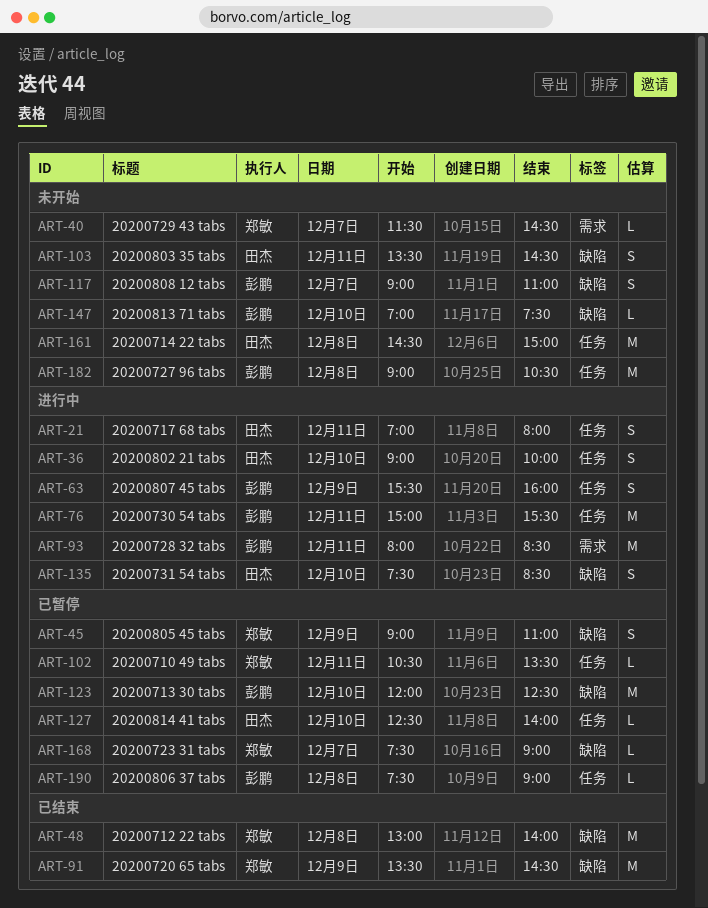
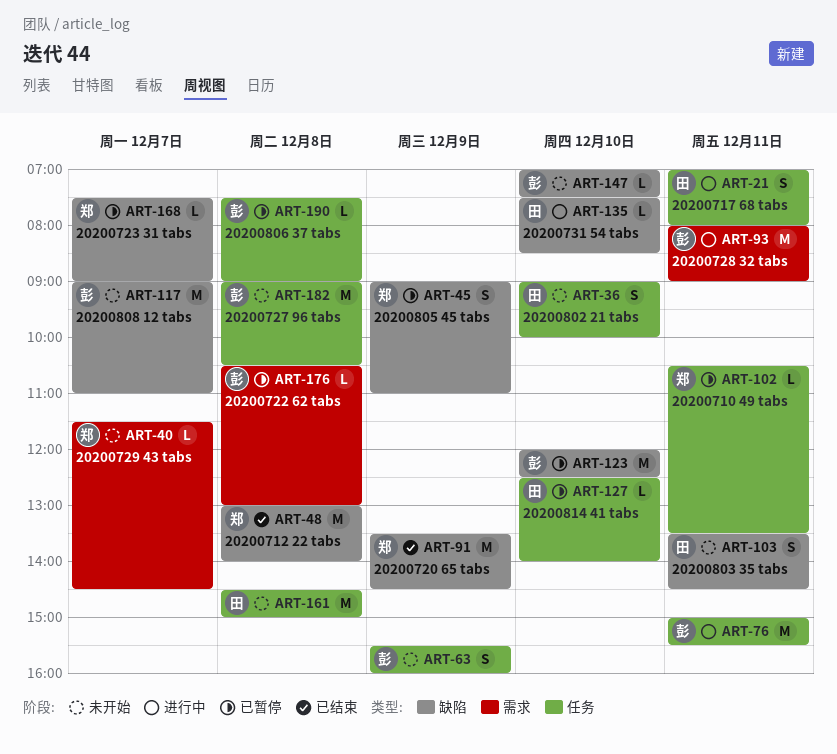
ART-36, status: 进行中 -> 未开始
ART-63, status: 进行中 -> 未开始
ART-93, ends: 08:30 -> 09:00
ART-117, estimate: S -> M
ART-135, estimate: S -> L
ART-176: none -> present

